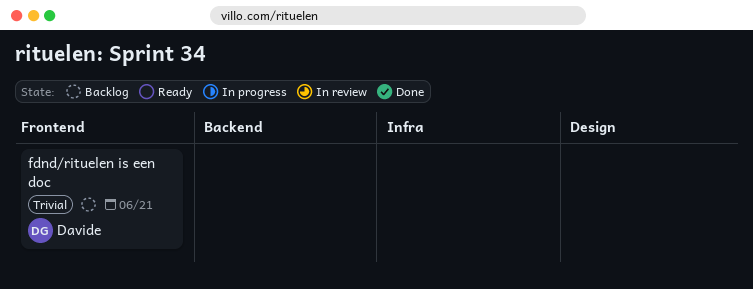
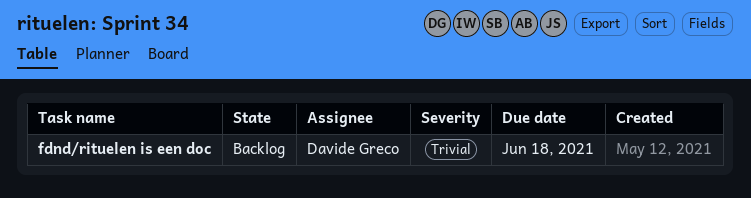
fdnd/rituelen is een doc, due: Jun 21 -> Jun 18

